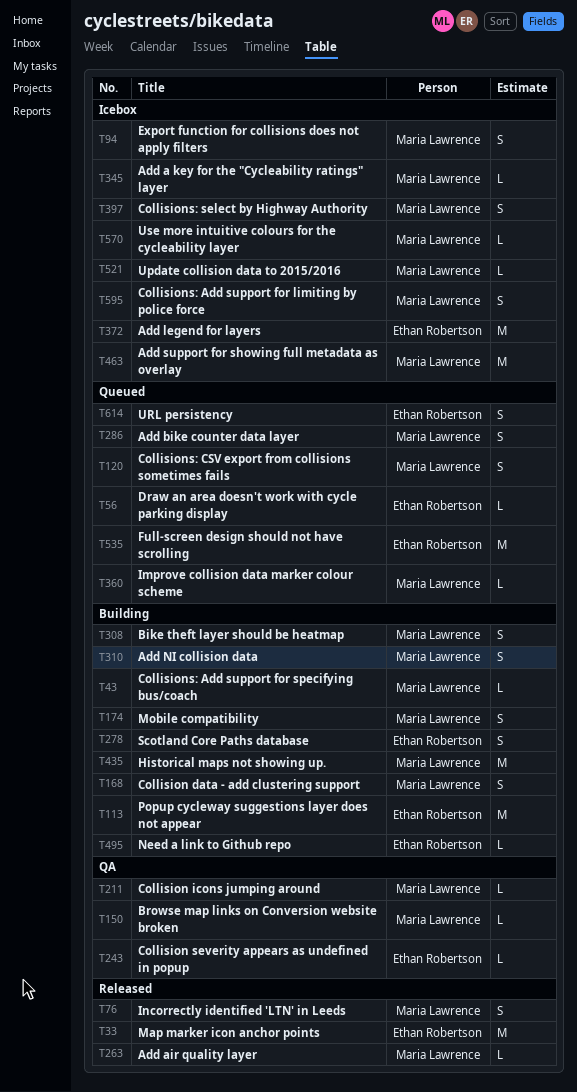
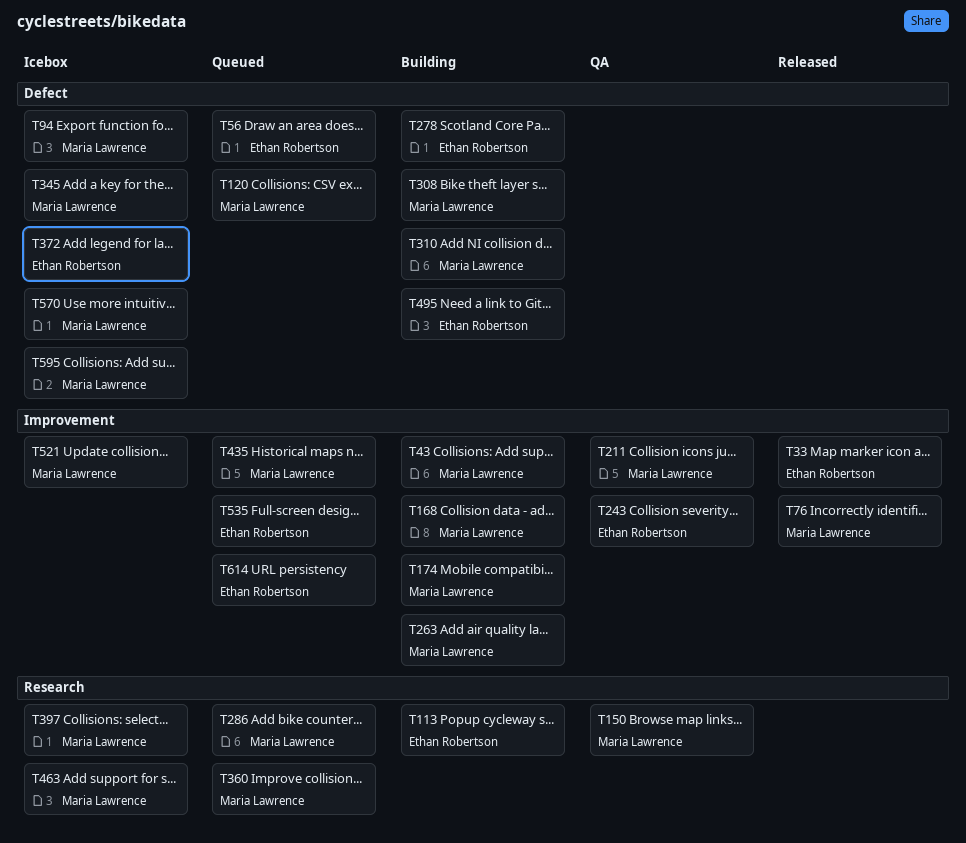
T263, status: Released -> Building
T435, status: Building -> Queued

